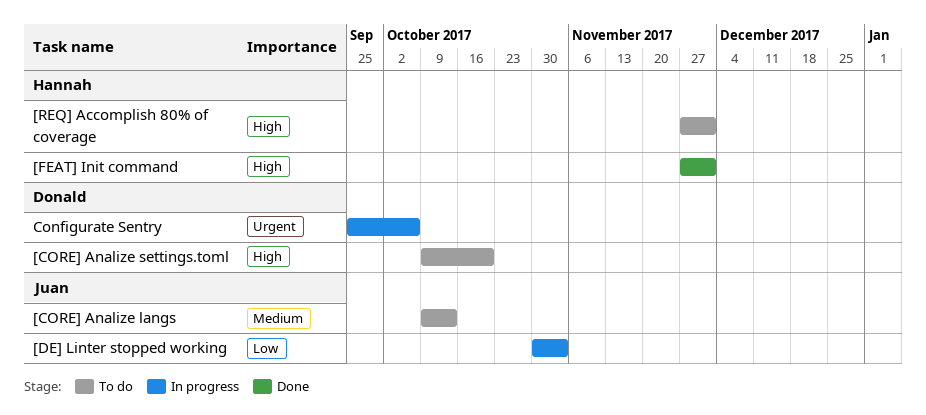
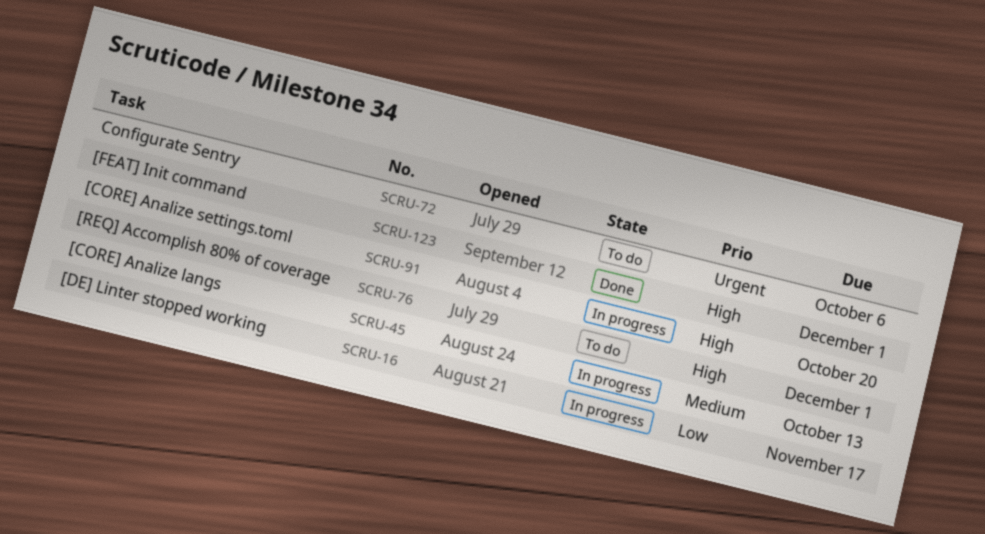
[CORE] Analize langs, status: To do -> In progress
[CORE] Analize settings.toml, status: To do -> In progress
[DE] Linter stopped working, due: Nov 3 -> Nov 17
Configurate Sentry, status: In progress -> To do

